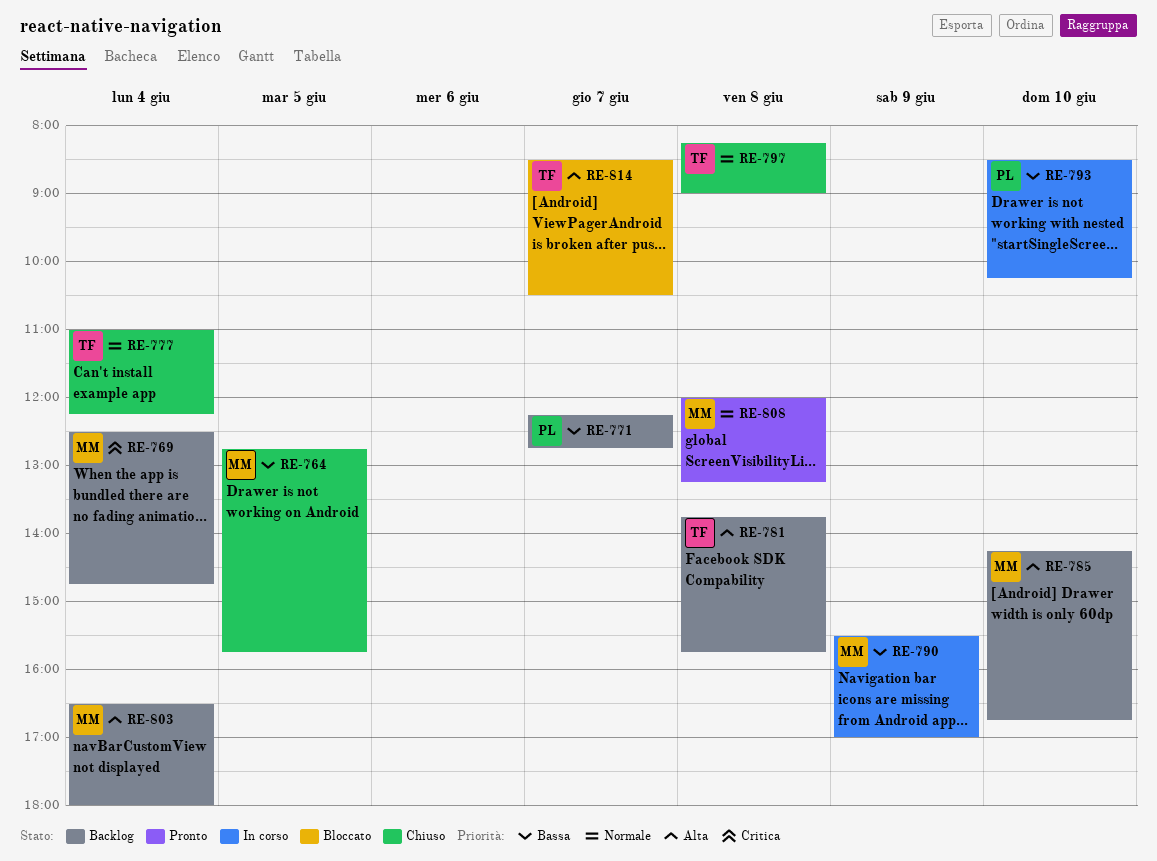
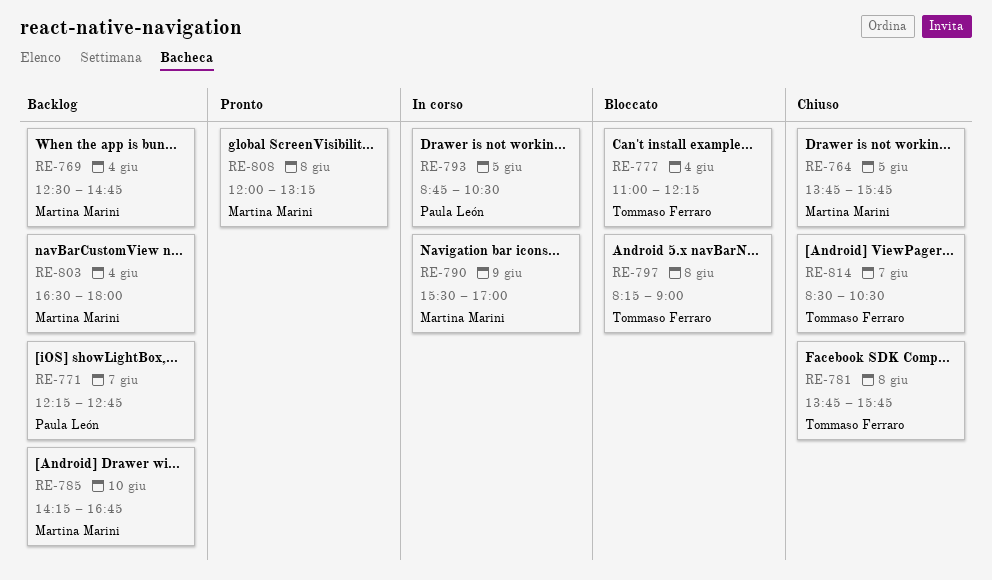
RE-764, begins: 12:45 -> 13:45
RE-777, status: Chiuso -> Bloccato
RE-781, status: Backlog -> Chiuso
RE-793, day: Jun 10 -> Jun 5
RE-793, begins: 08:30 -> 08:45
RE-793, ends: 10:15 -> 10:30
RE-797, status: Chiuso -> Bloccato
RE-814, status: Bloccato -> Chiuso

